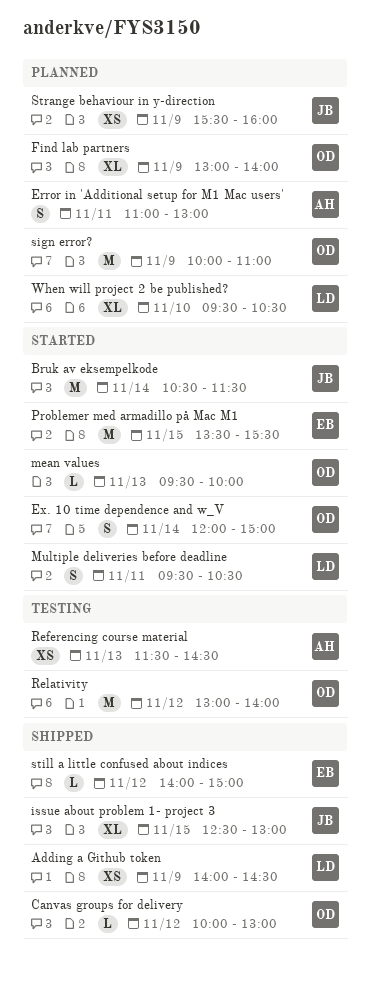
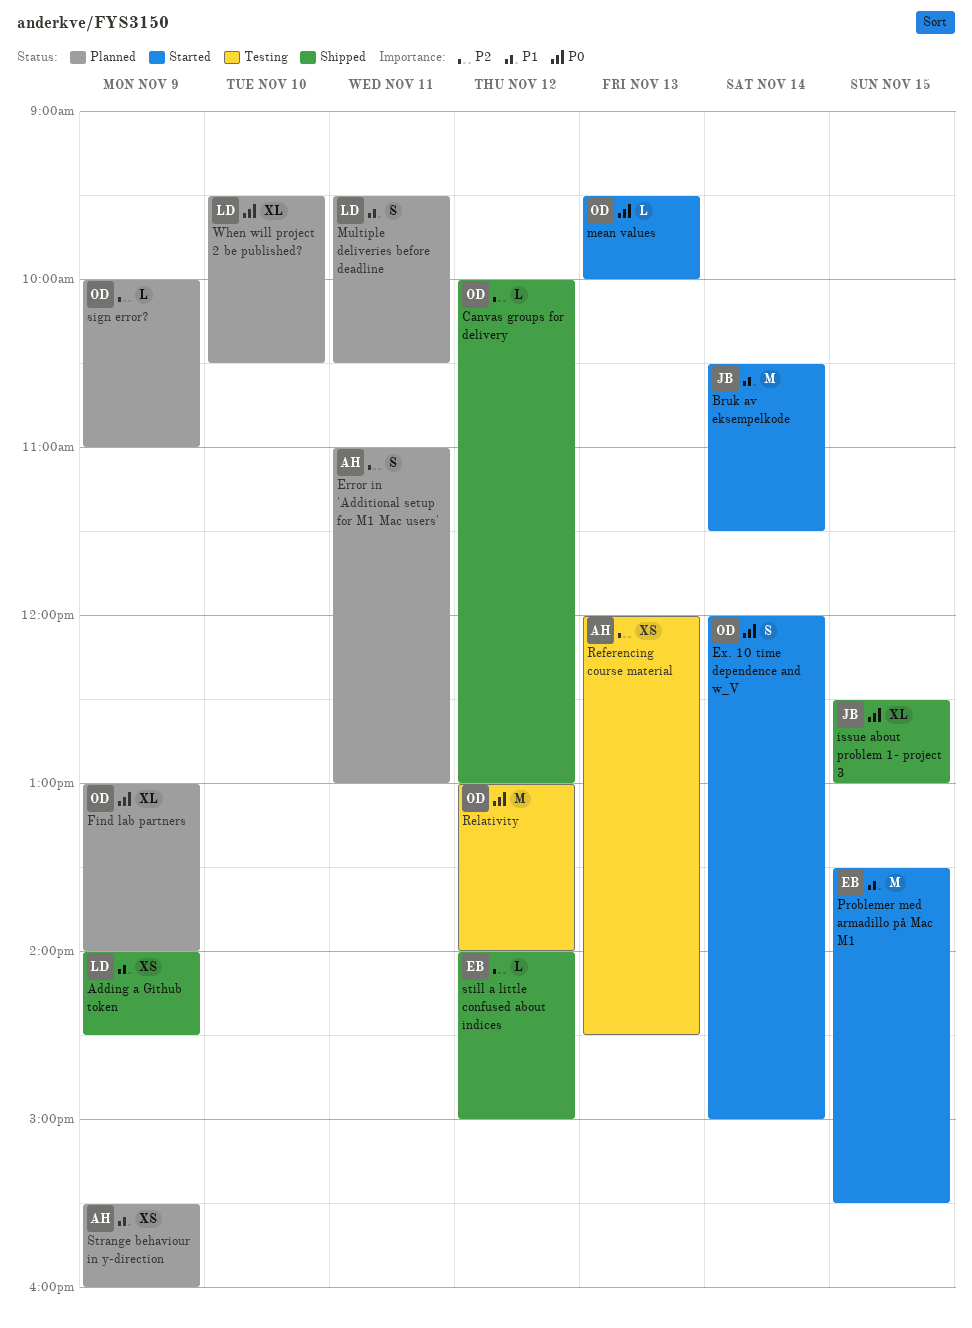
Multiple deliveries before deadline, status: Started -> Planned
Referencing course material, begins: 11:30 -> 12:00
sign error?, estimate: M -> L
Strange behaviour in y-direction, owner: JB -> AH

